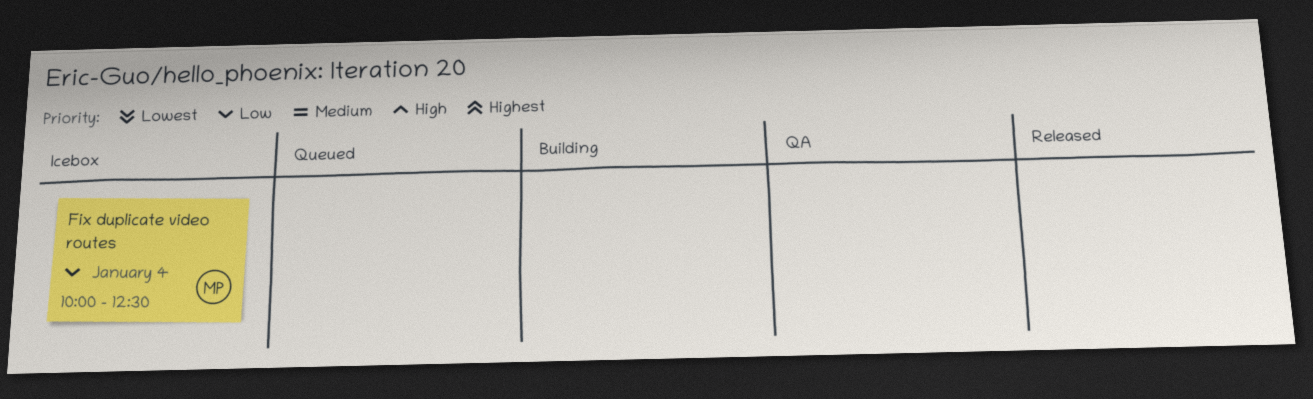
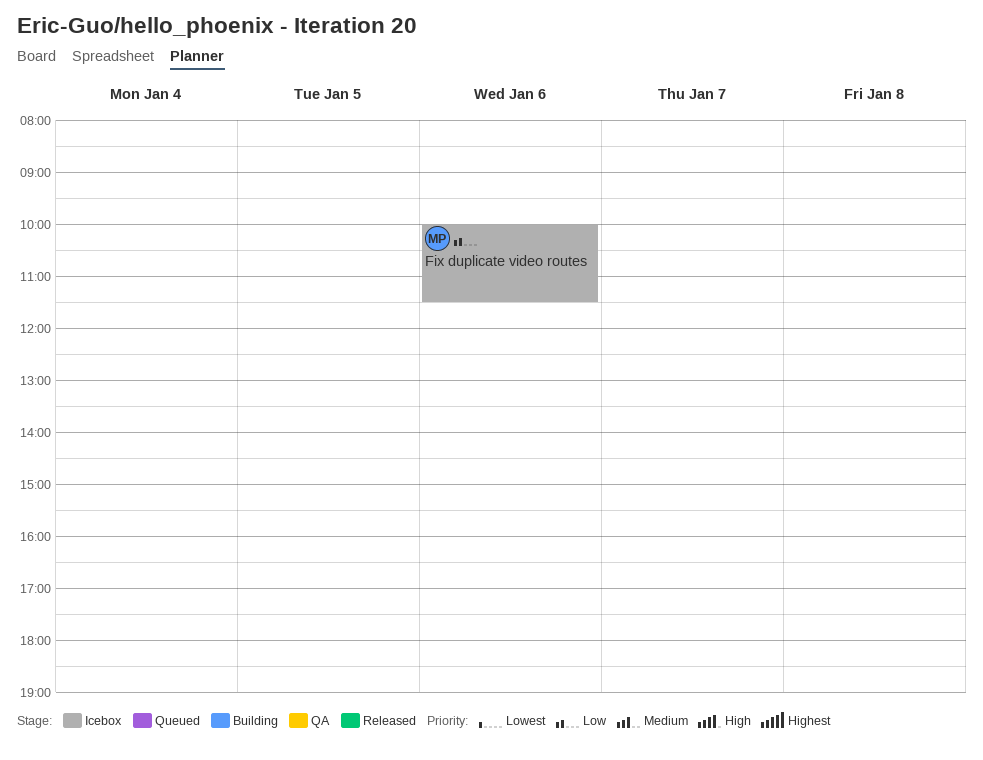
Fix duplicate video routes, day: Jan 4 -> Jan 6
Fix duplicate video routes, ends: 12:30 -> 11:30

